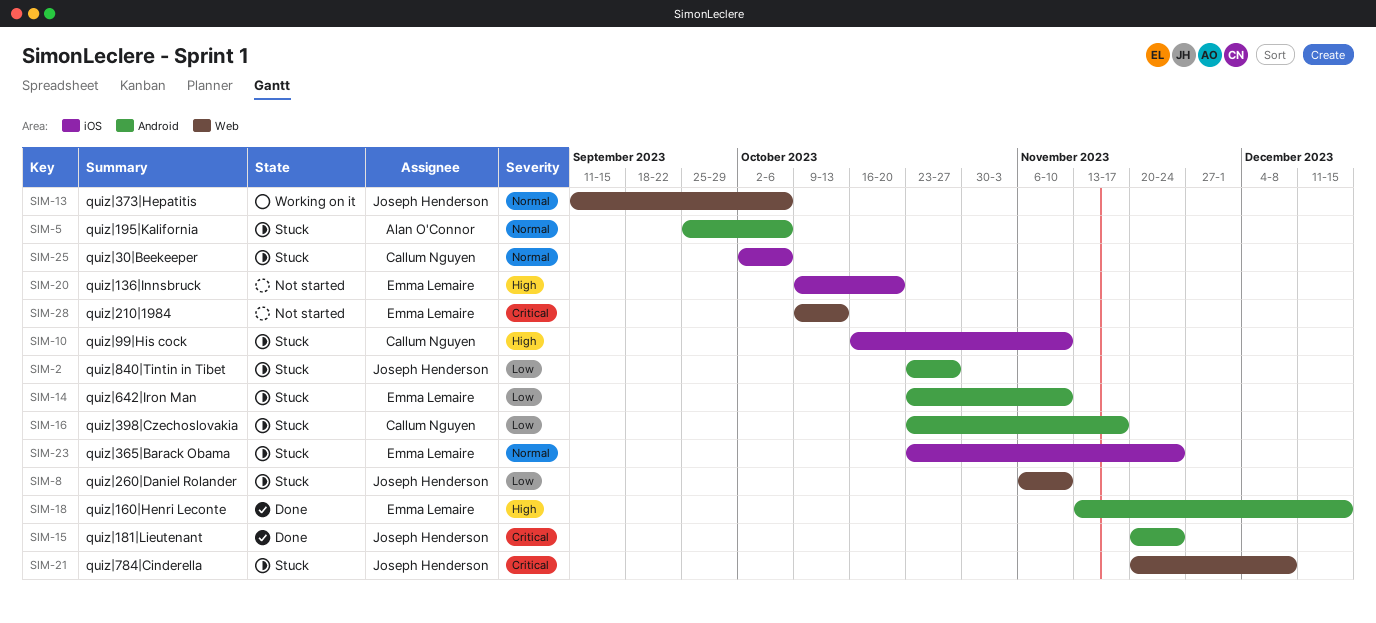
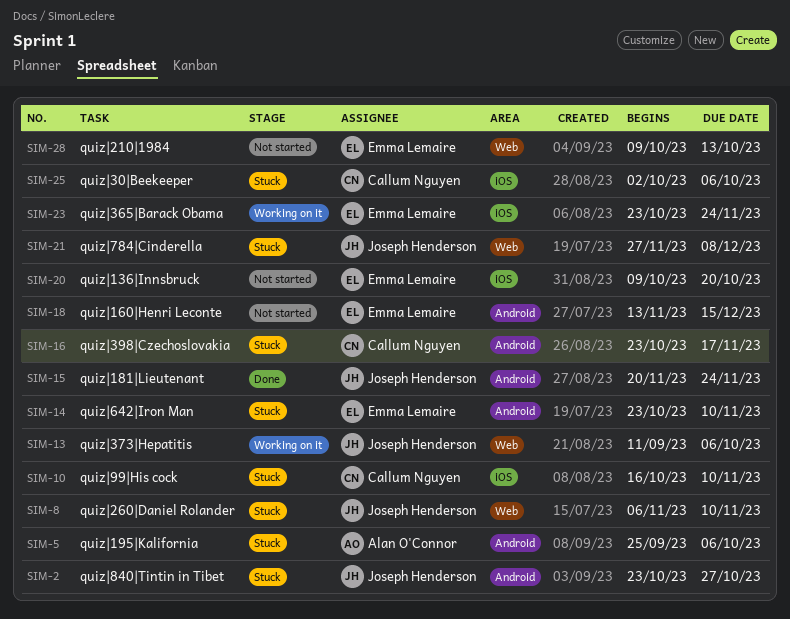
SIM-18, status: Done -> Not started
SIM-21, start: Nov 20 -> Nov 27
SIM-23, status: Stuck -> Working on it

